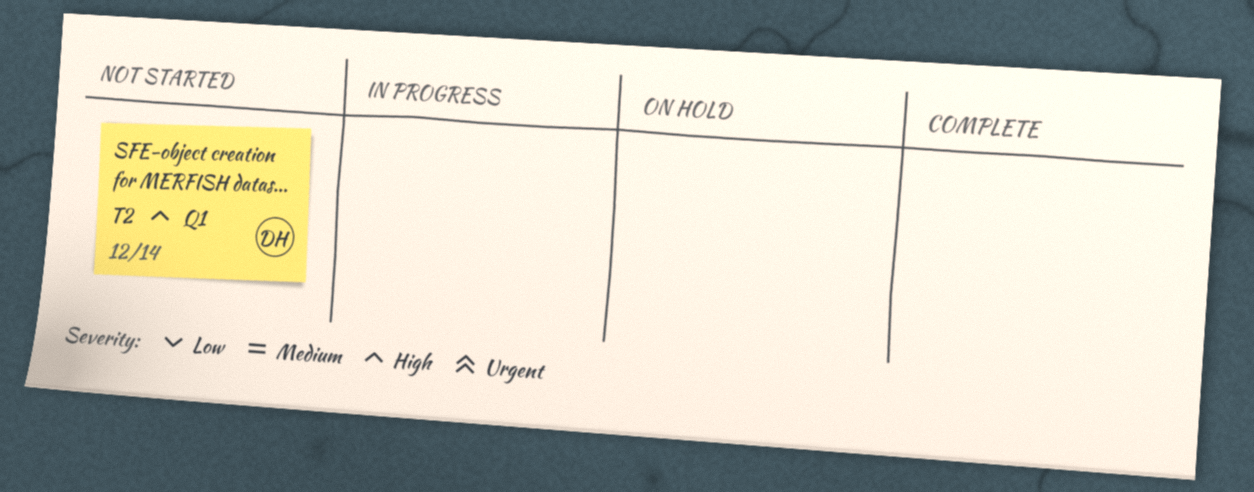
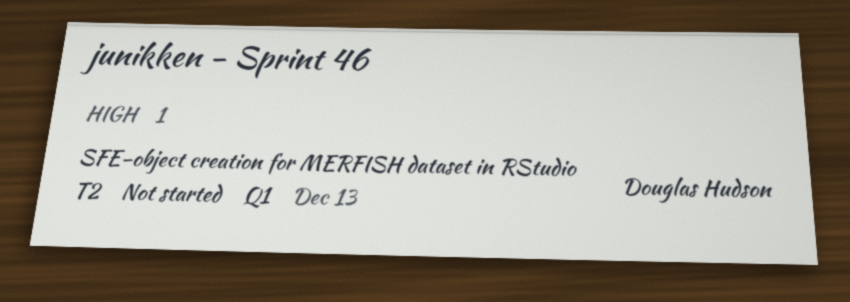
T2, due: Dec 14 -> Dec 13

